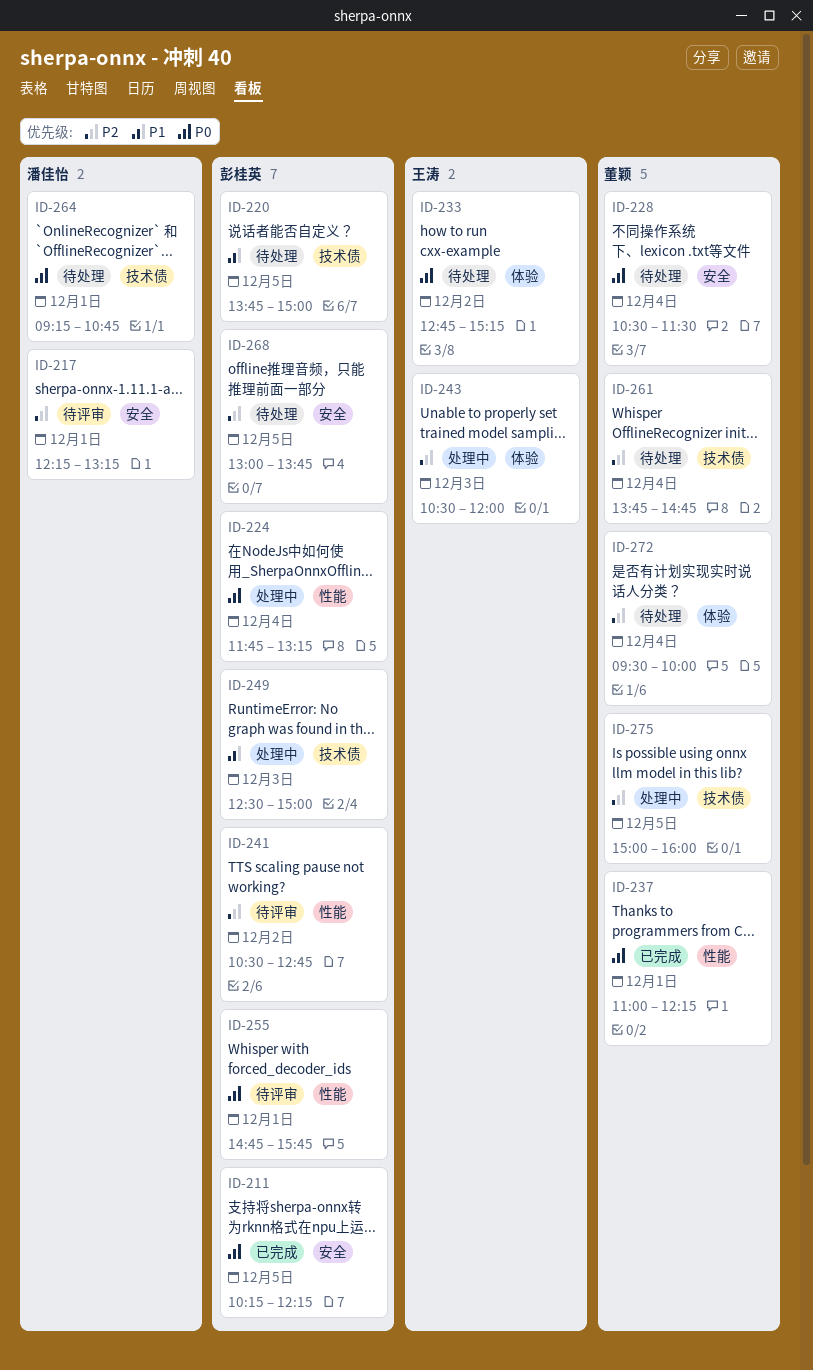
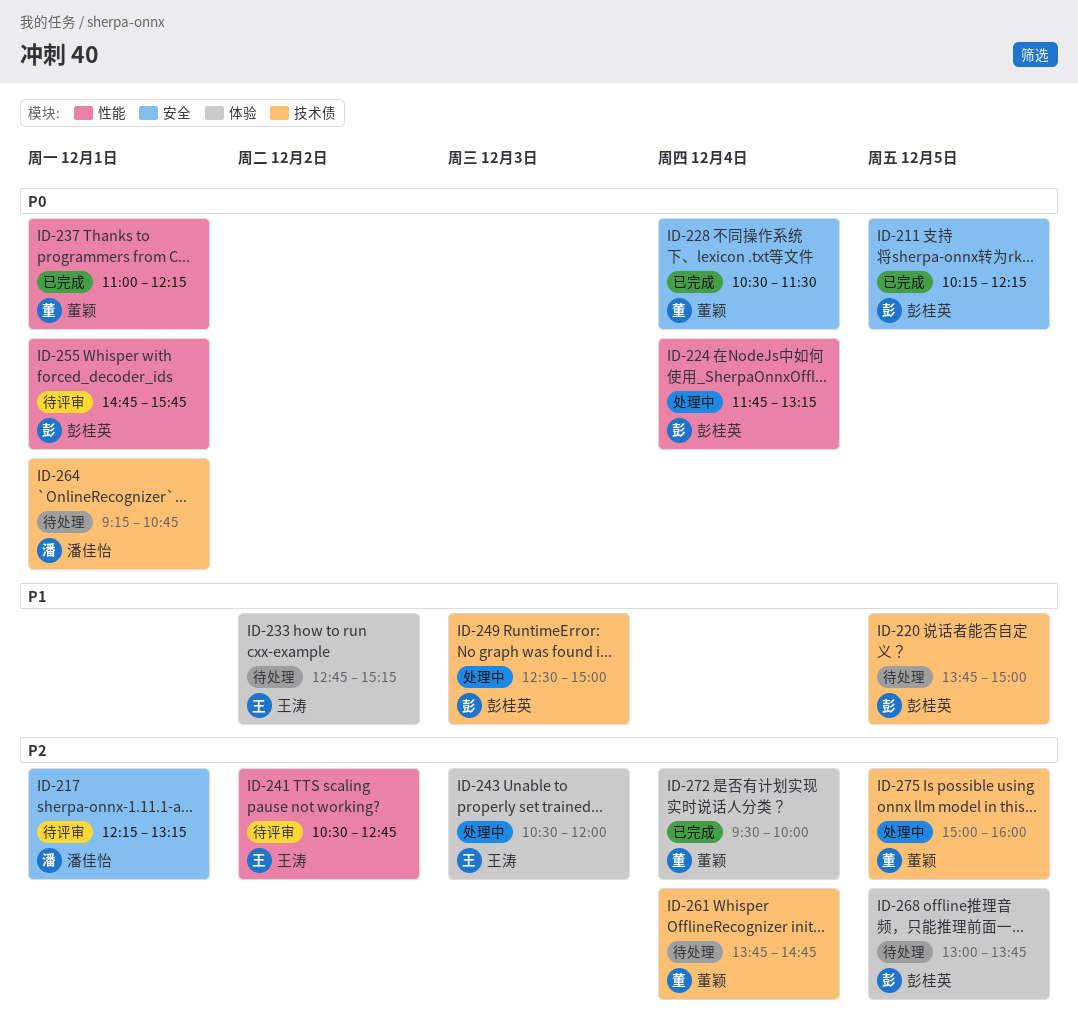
ID-228, status: 待处理 -> 已完成
ID-233, priority: P0 -> P1
ID-241, owner: 彭桂英 -> 王涛
ID-268, label: 安全 -> 体验
ID-272, status: 待处理 -> 已完成

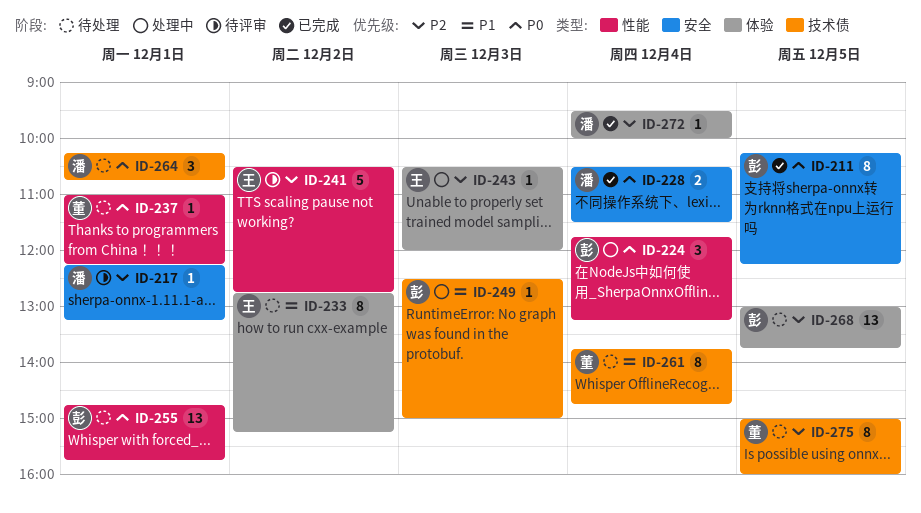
ID-220: present -> none
ID-228, owner: 董颖 -> 潘佳怡
ID-237, status: 已完成 -> 待处理
ID-255, status: 待评审 -> 待处理
ID-261, priority: P2 -> P1
ID-264, begins: 09:15 -> 10:15
ID-272, owner: 董颖 -> 潘佳怡
ID-275, status: 处理中 -> 待处理

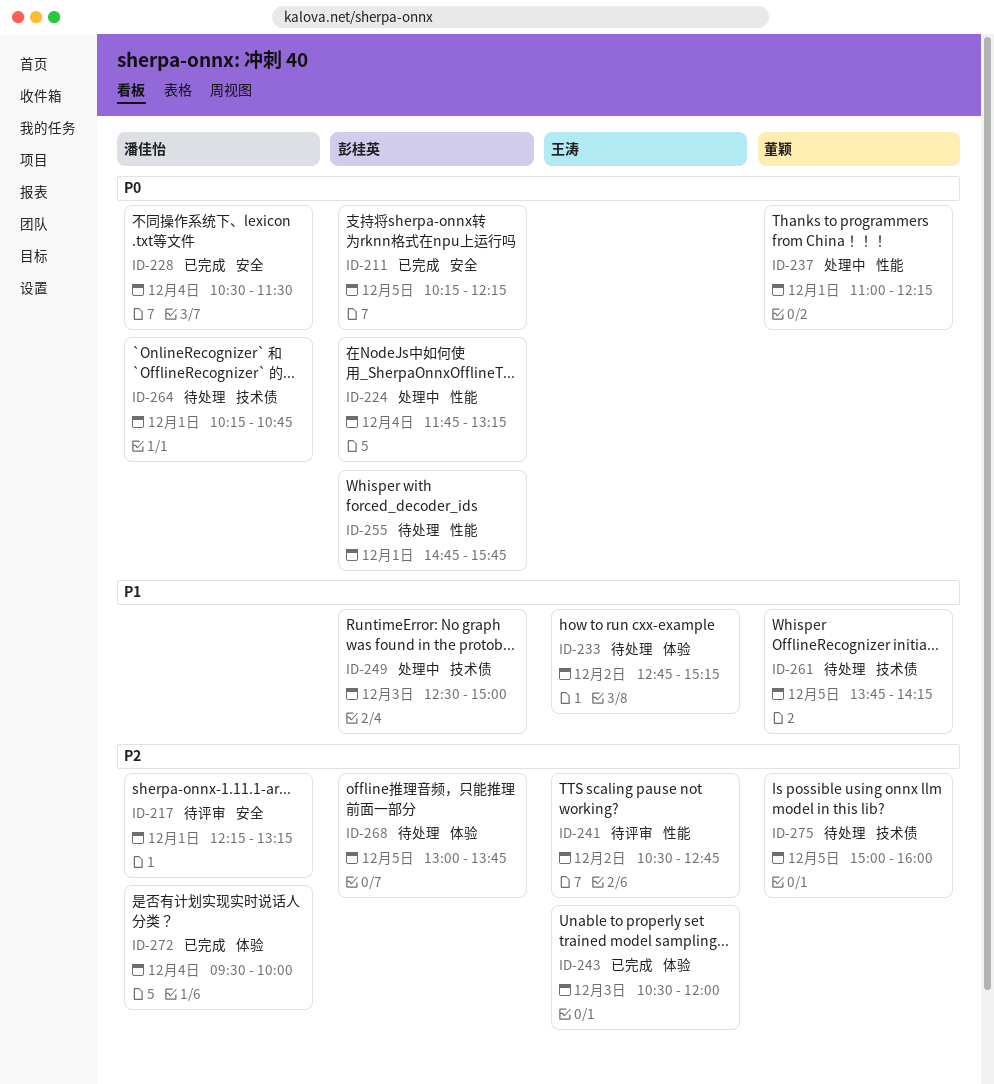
ID-237, status: 待处理 -> 处理中
ID-243, status: 处理中 -> 已完成
ID-261, day: Dec 4 -> Dec 5
ID-261, ends: 14:45 -> 14:15

